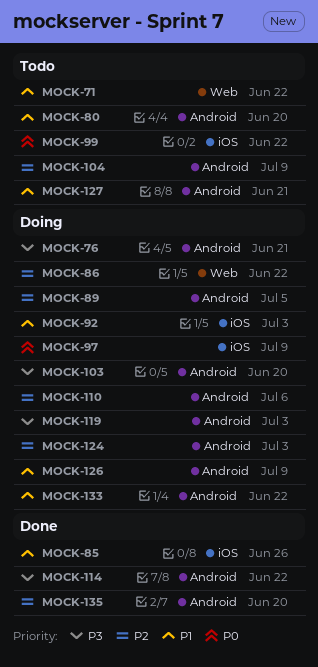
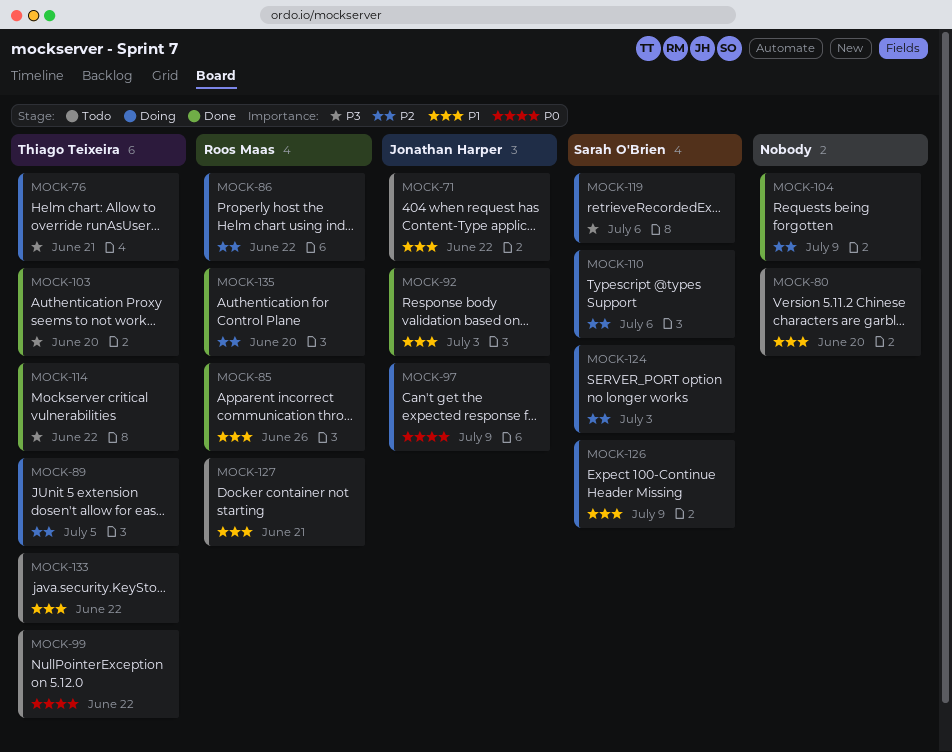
MOCK-92, status: Doing -> Done
MOCK-103, status: Doing -> Done
MOCK-104, status: Todo -> Done
MOCK-119, due: Jul 3 -> Jul 6
MOCK-133, status: Doing -> Todo

